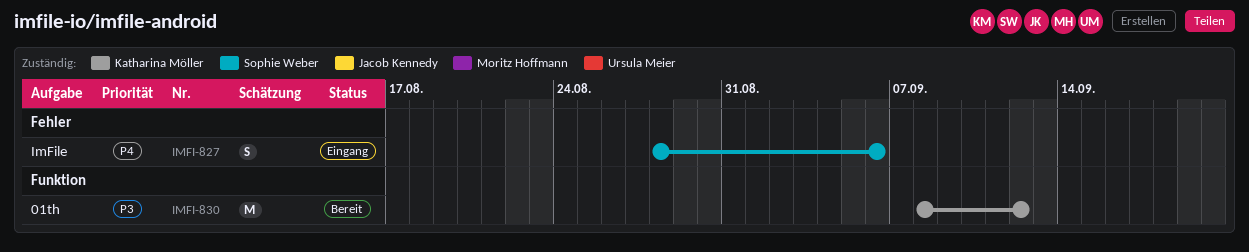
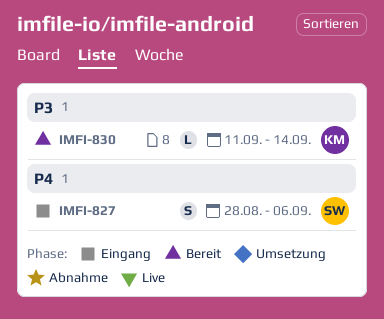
IMFI-830, estimate: M -> L
IMFI-830, start: Sep 8 -> Sep 11
IMFI-830, due: Sep 12 -> Sep 14

